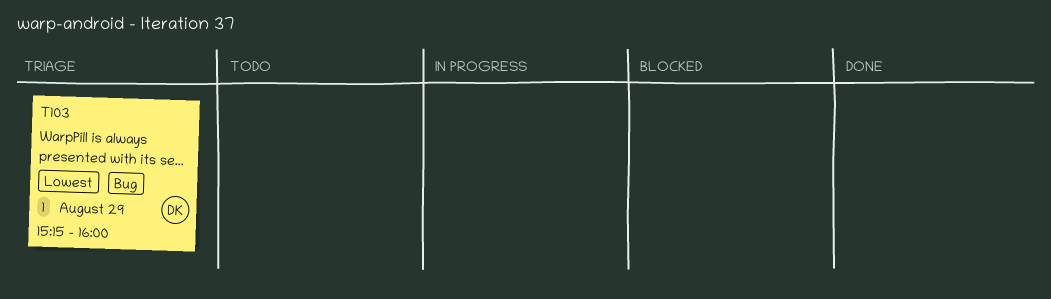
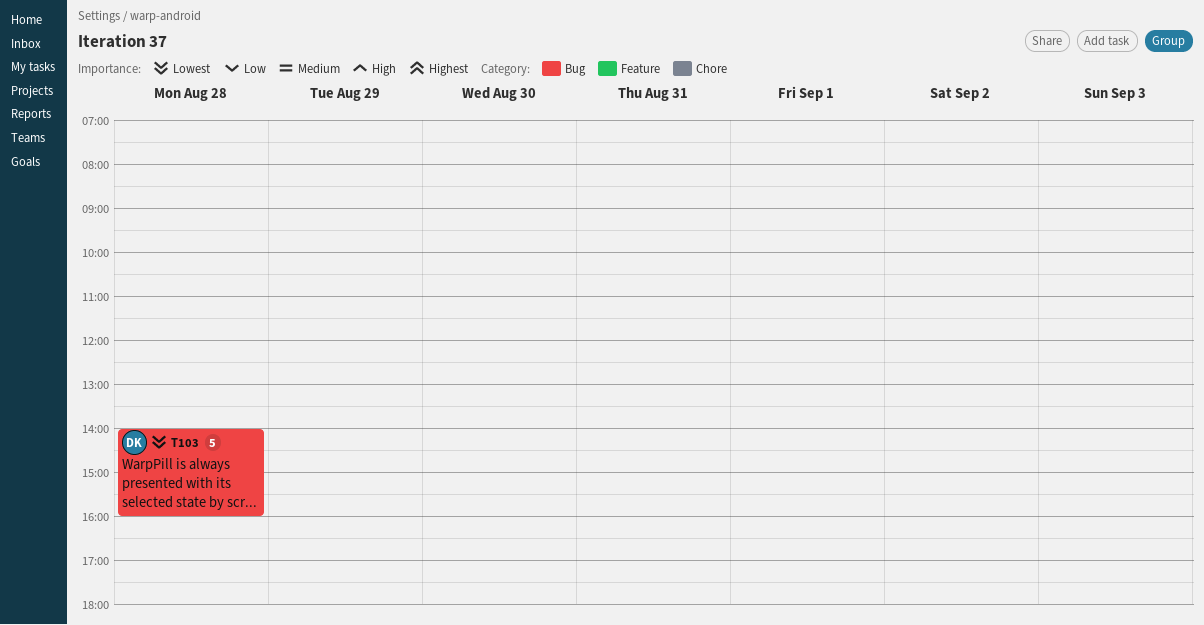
T103, estimate: 1 -> 5
T103, day: Aug 29 -> Aug 28
T103, begins: 15:15 -> 14:00

